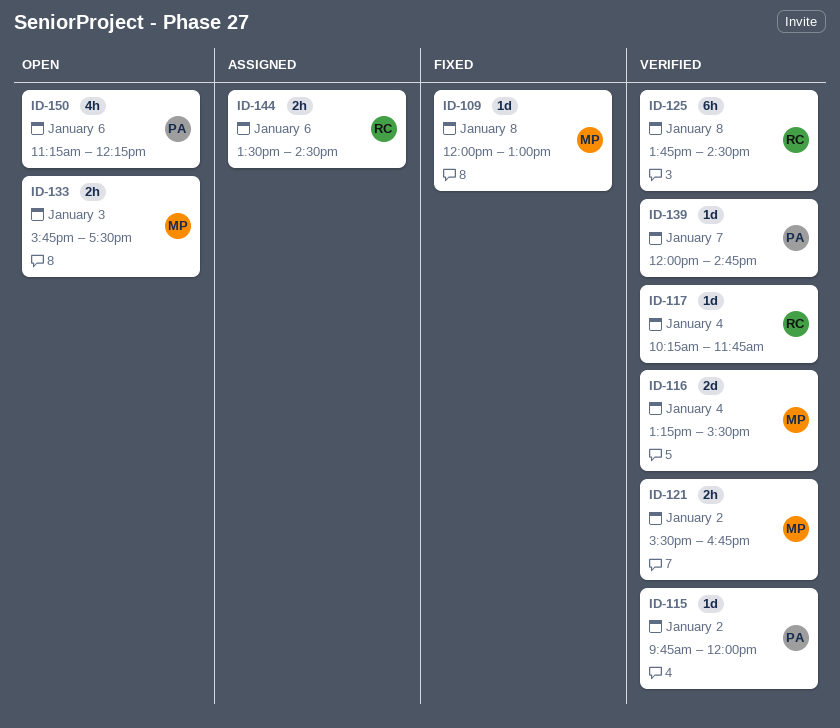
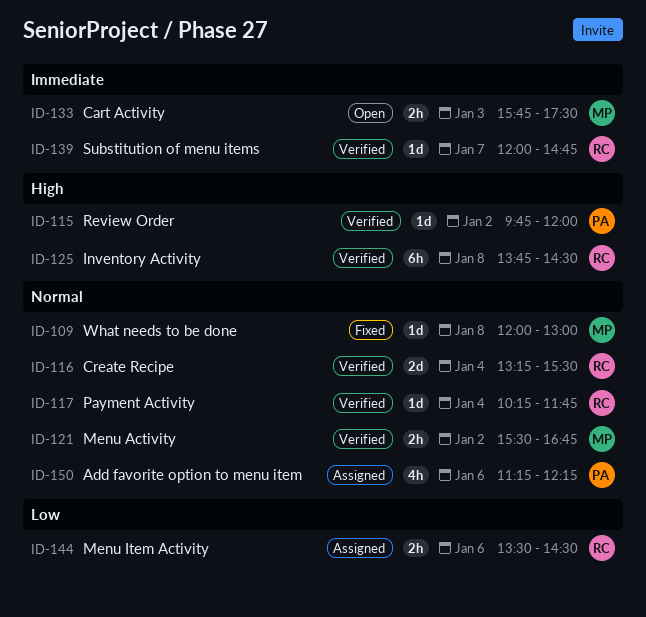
ID-116, owner: MP -> RC
ID-139, owner: PA -> RC
ID-150, status: Open -> Assigned

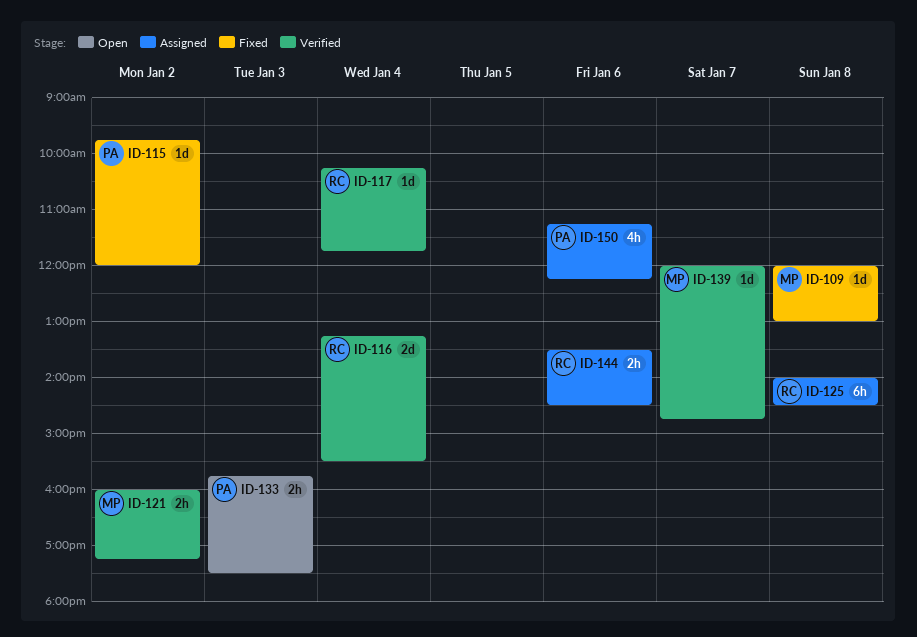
ID-115, status: Verified -> Fixed
ID-121, begins: 15:30 -> 16:00
ID-121, ends: 16:45 -> 17:15
ID-125, status: Verified -> Assigned
ID-125, begins: 13:45 -> 14:00
ID-133, owner: MP -> PA
ID-139, owner: RC -> MP

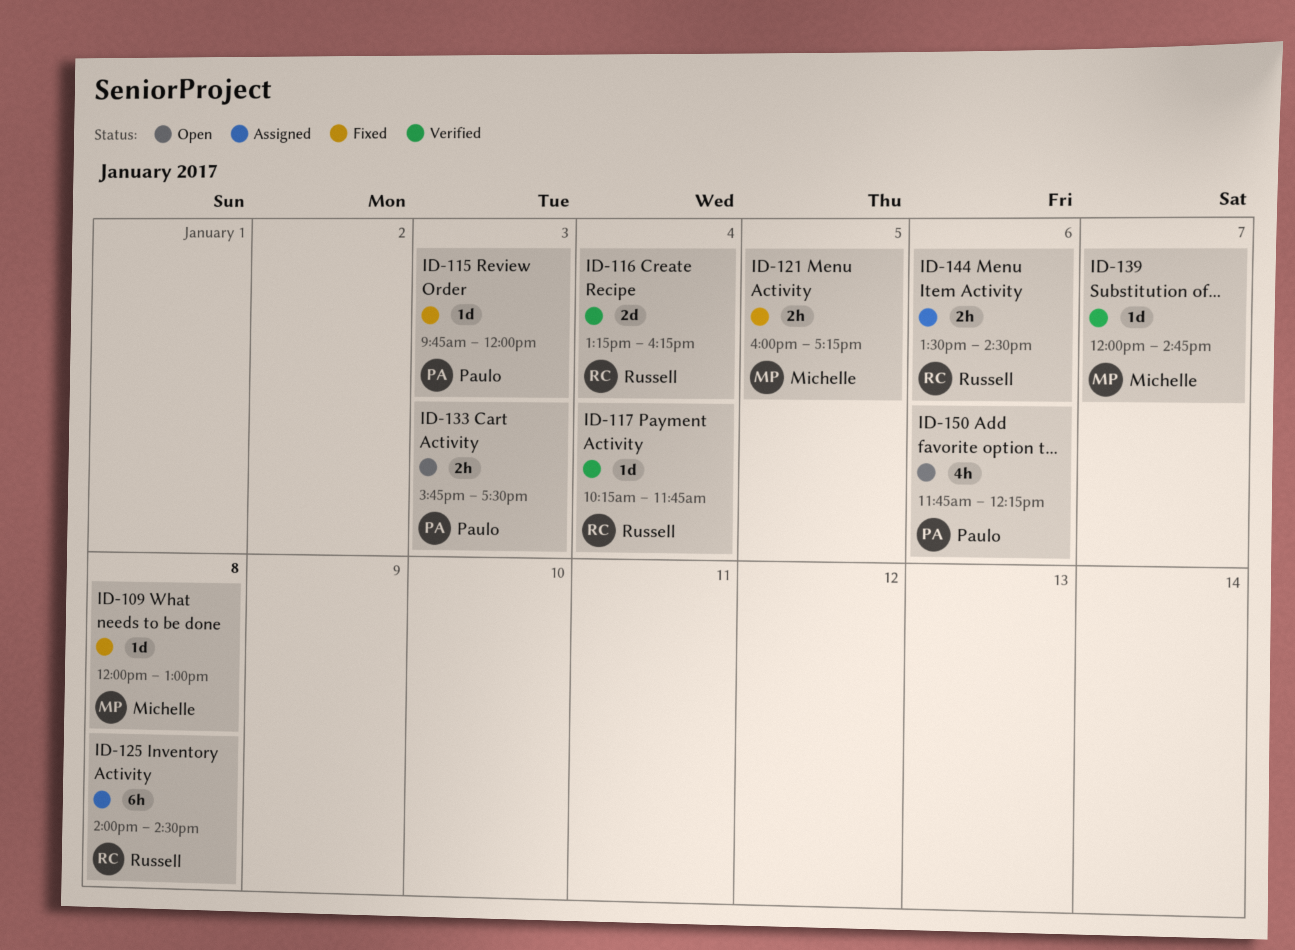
ID-115, day: Jan 2 -> Jan 3
ID-116, ends: 15:30 -> 16:15
ID-121, status: Verified -> Fixed
ID-121, day: Jan 2 -> Jan 5
ID-150, status: Assigned -> Open
ID-150, begins: 11:15 -> 11:45

